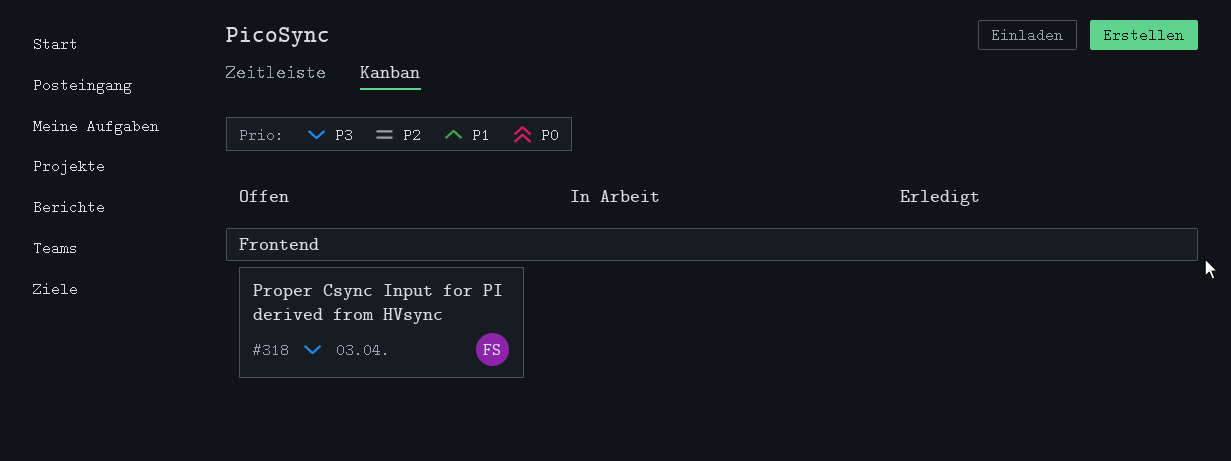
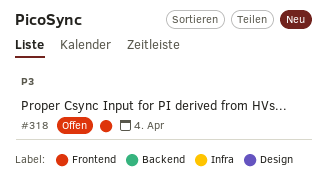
#318, due: Apr 3 -> Apr 4

